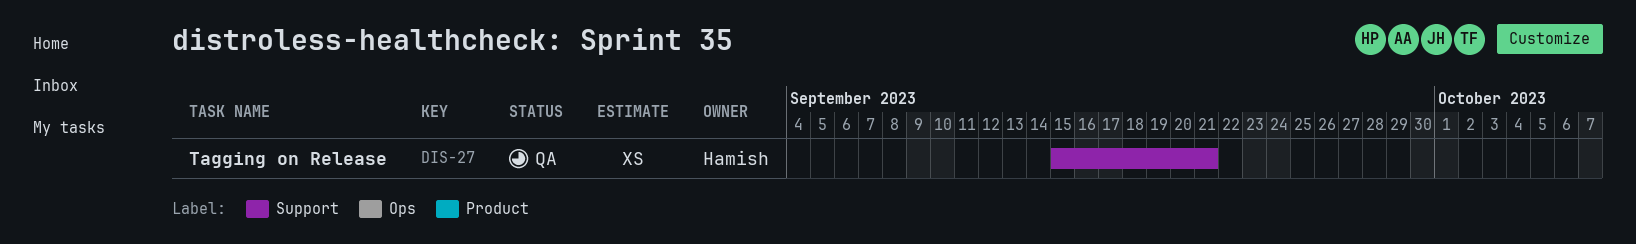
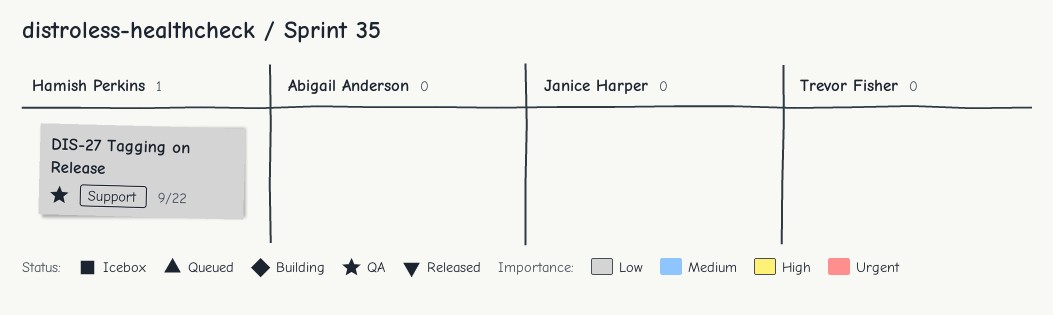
DIS-27, due: Sep 21 -> Sep 22

